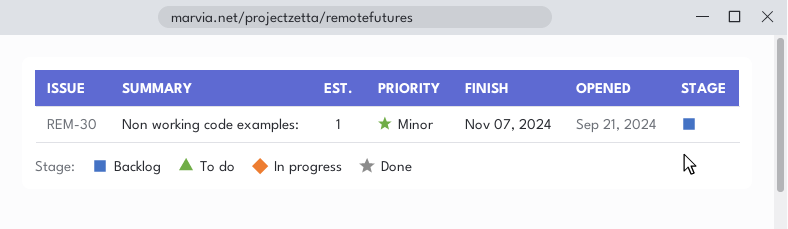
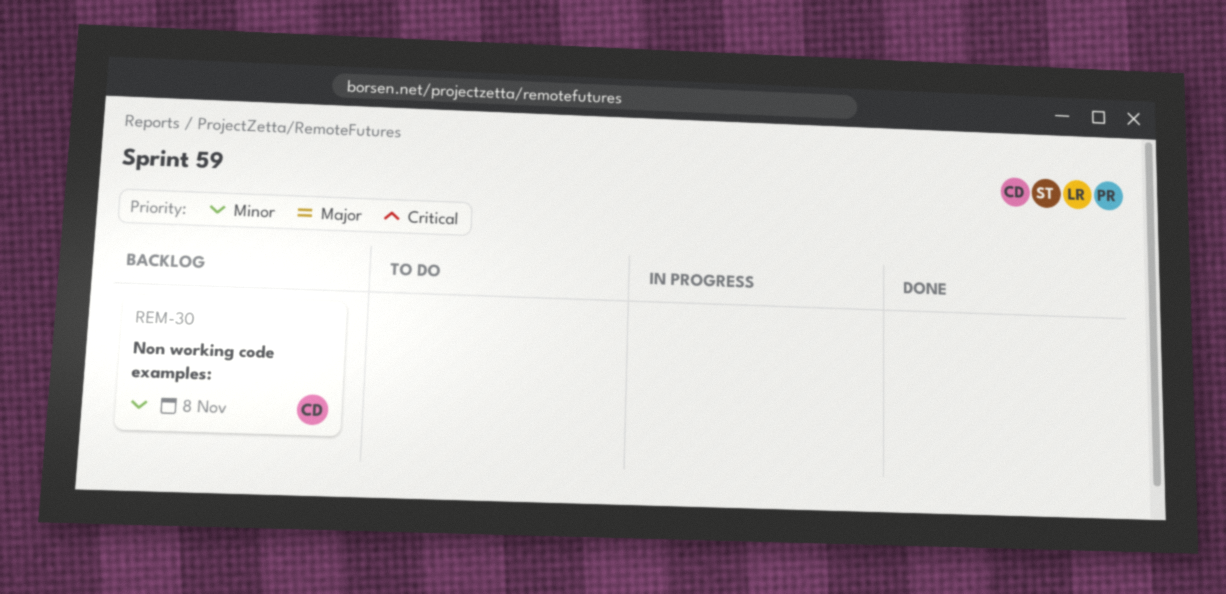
REM-30, due: Nov 7 -> Nov 8

